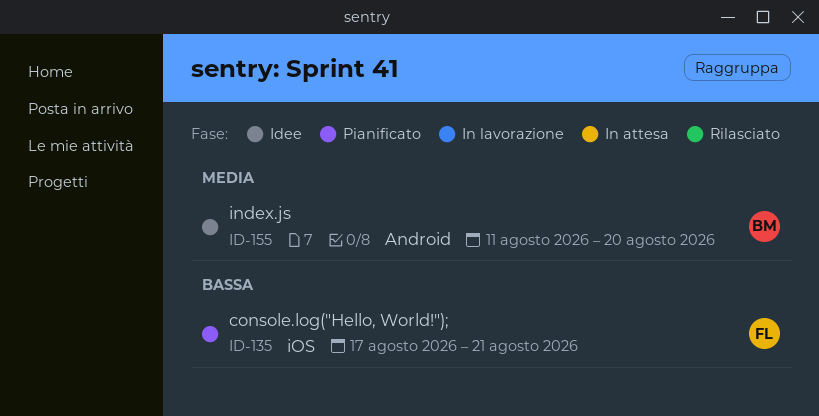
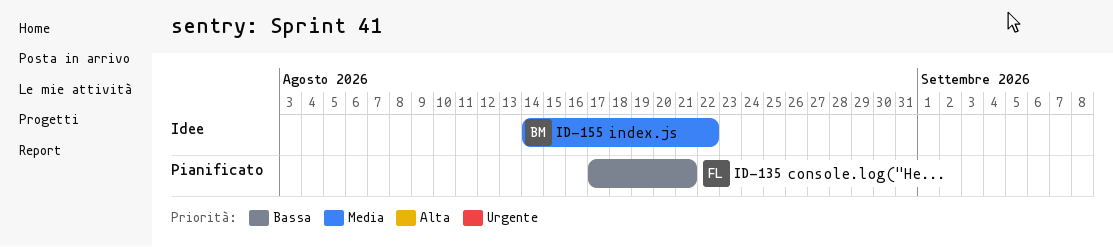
ID-155, start: Aug 11 -> Aug 14
ID-155, due: Aug 20 -> Aug 22

